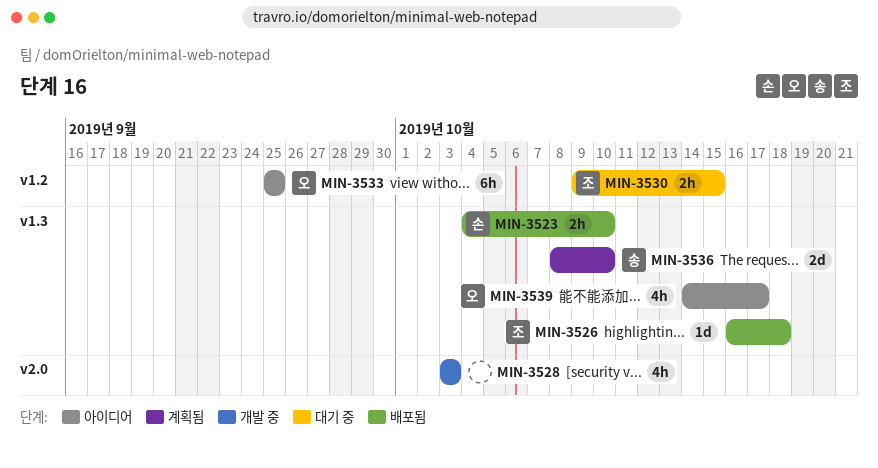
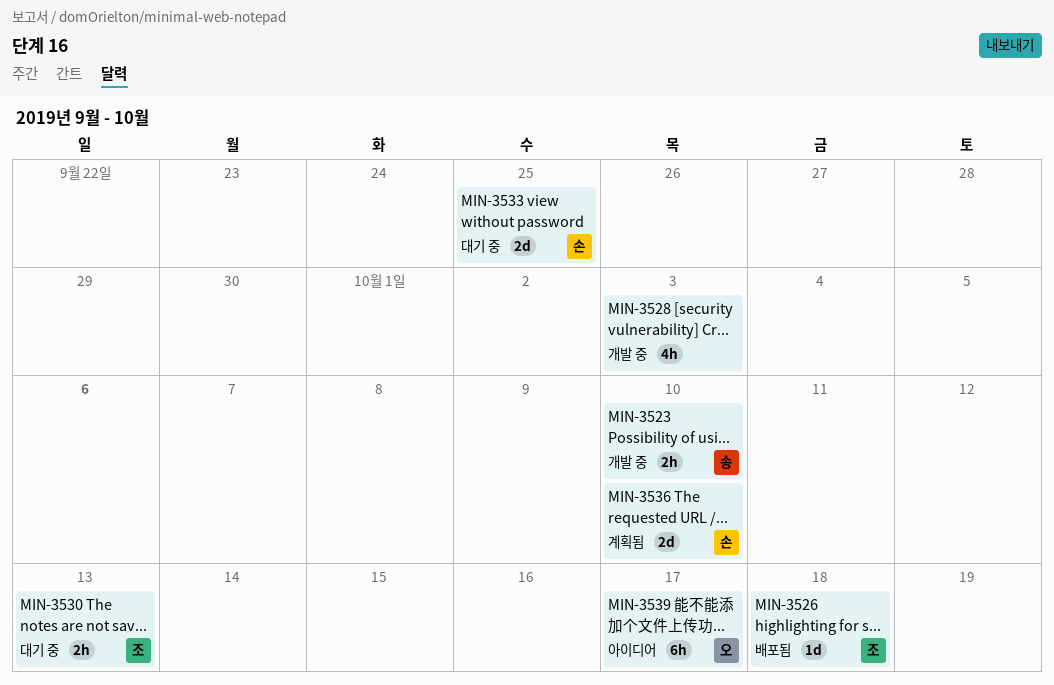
MIN-3523, status: 배포됨 -> 개발 중
MIN-3523, owner: 손 -> 송
MIN-3530, due: Oct 15 -> Oct 13
MIN-3533, status: 아이디어 -> 대기 중
MIN-3533, owner: 오 -> 손
MIN-3533, estimate: 6h -> 2d
MIN-3536, owner: 송 -> 손
MIN-3539, estimate: 4h -> 6h

